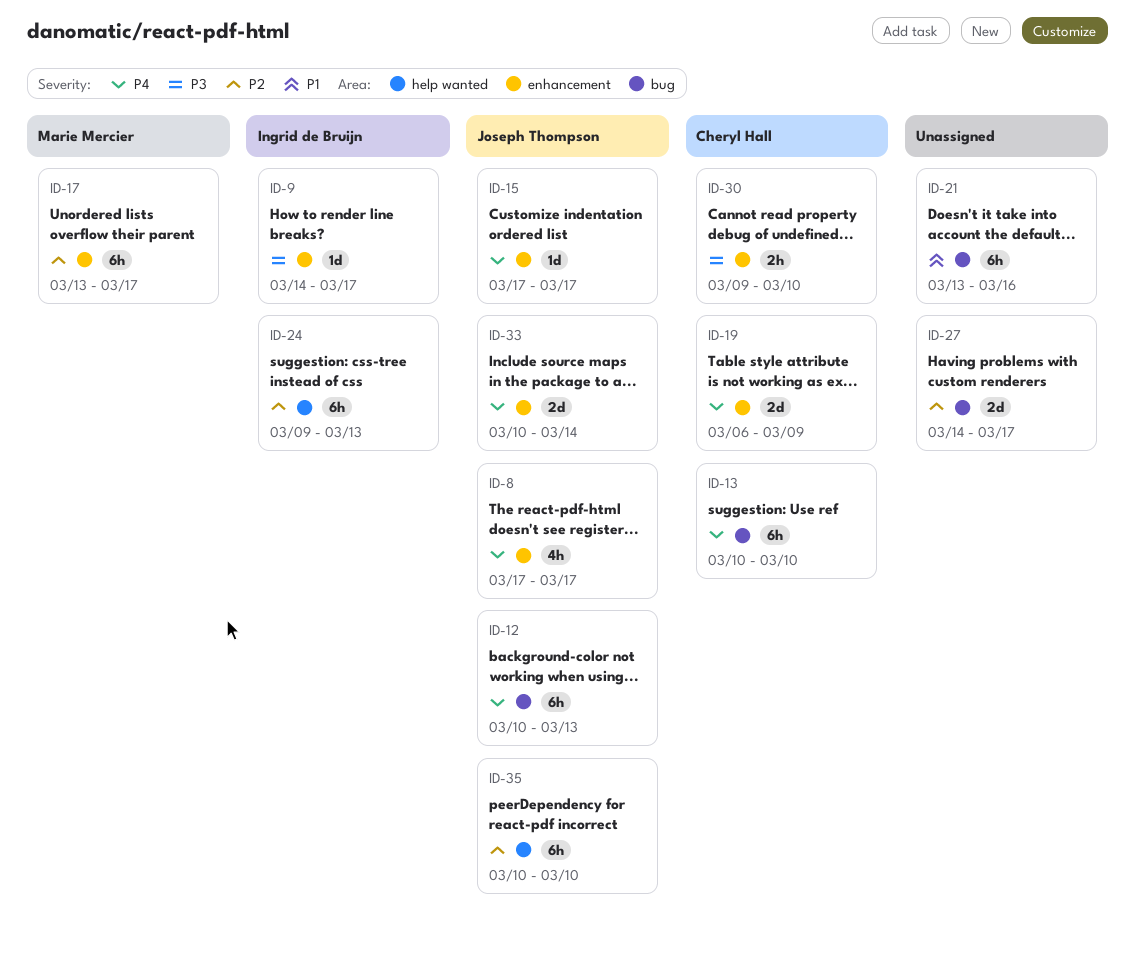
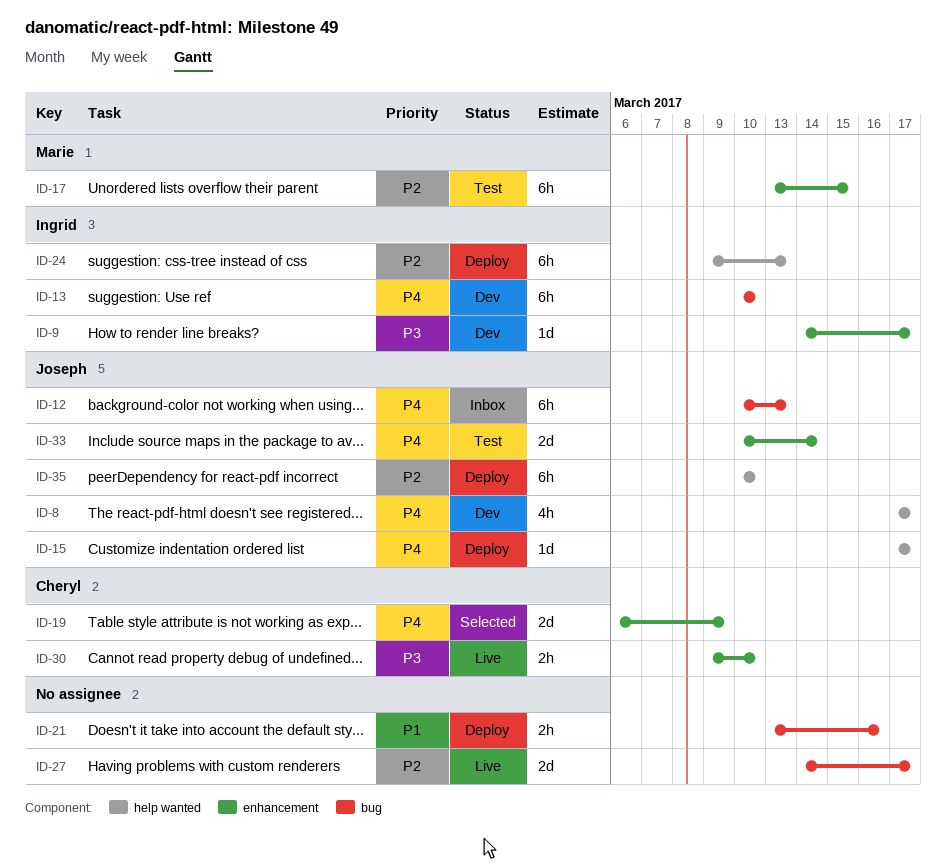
ID-8, label: enhancement -> help wanted
ID-13, owner: Cheryl Hall -> Ingrid de Bruijn
ID-15, label: enhancement -> help wanted
ID-17, due: Mar 17 -> Mar 15
ID-21, estimate: 6h -> 2h

